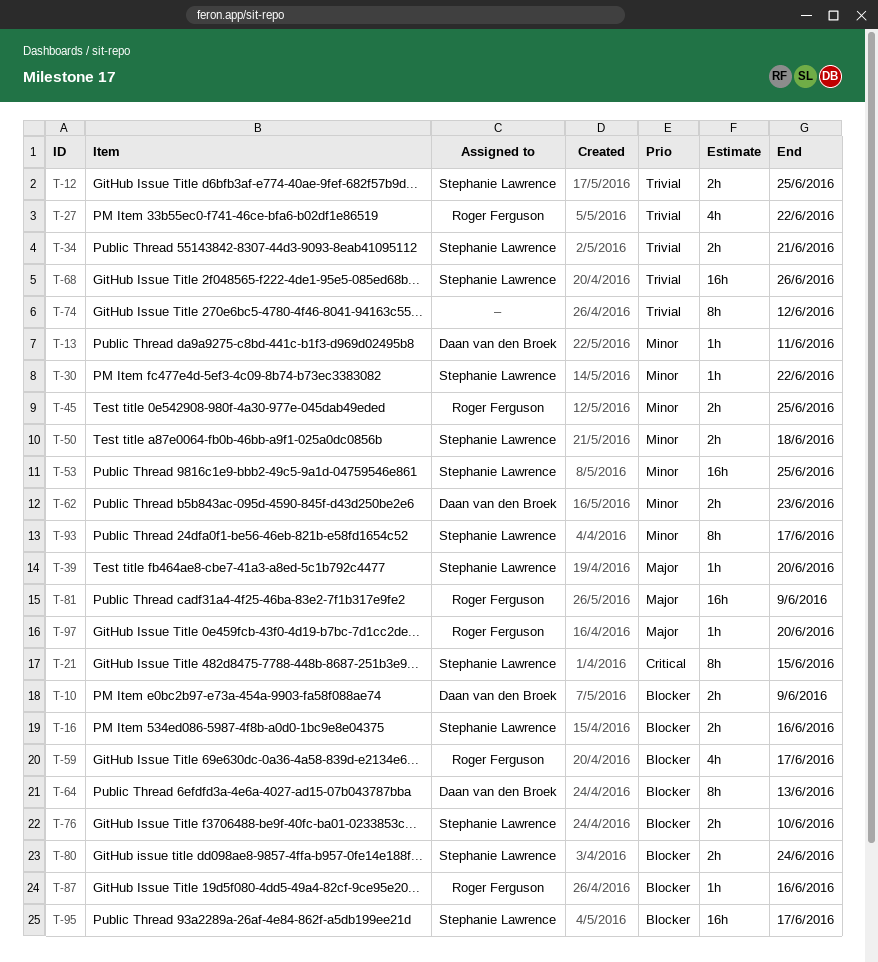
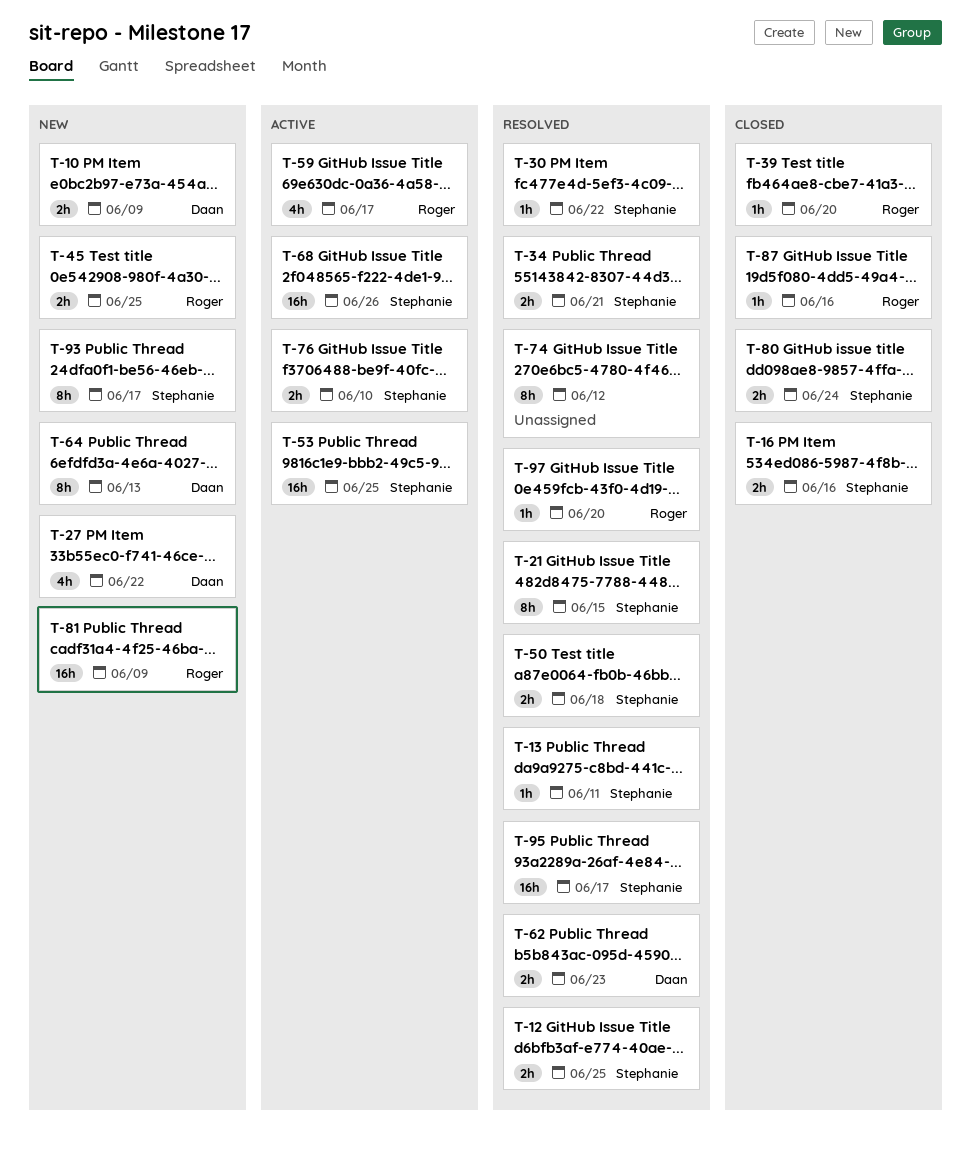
T-13, owner: Daan van den Broek -> Stephanie Lawrence
T-27, owner: Roger Ferguson -> Daan van den Broek
T-39, owner: Stephanie Lawrence -> Roger Ferguson

